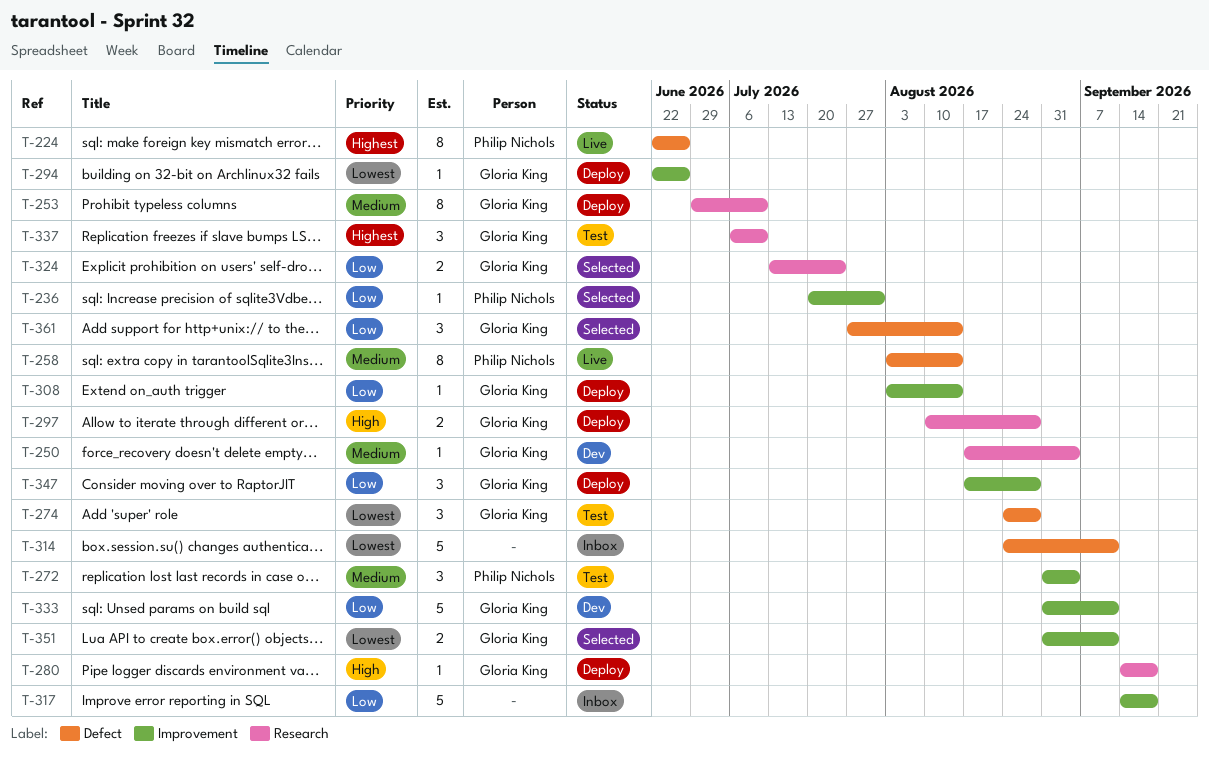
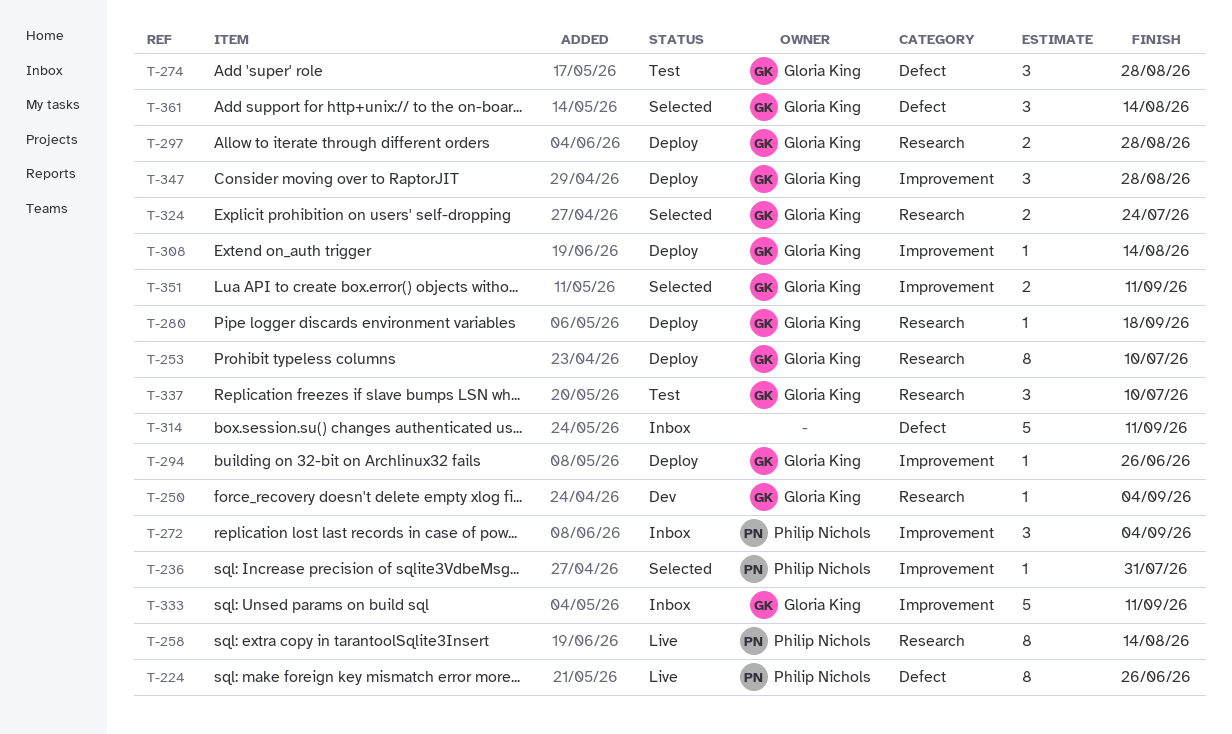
T-258, label: Defect -> Research
T-272, status: Test -> Inbox
T-317: present -> none
T-333, status: Dev -> Inbox

